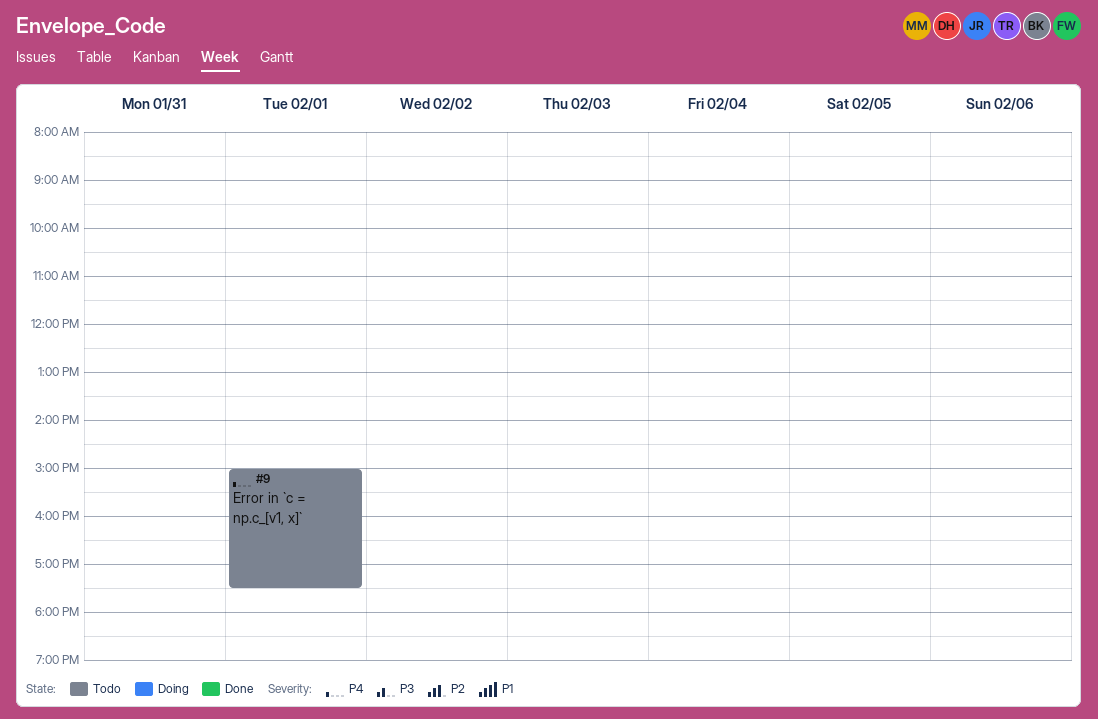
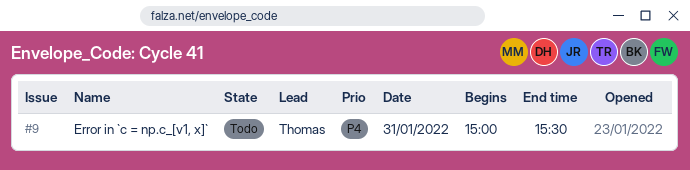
#9, day: Feb 1 -> Jan 31
#9, ends: 17:30 -> 15:30

